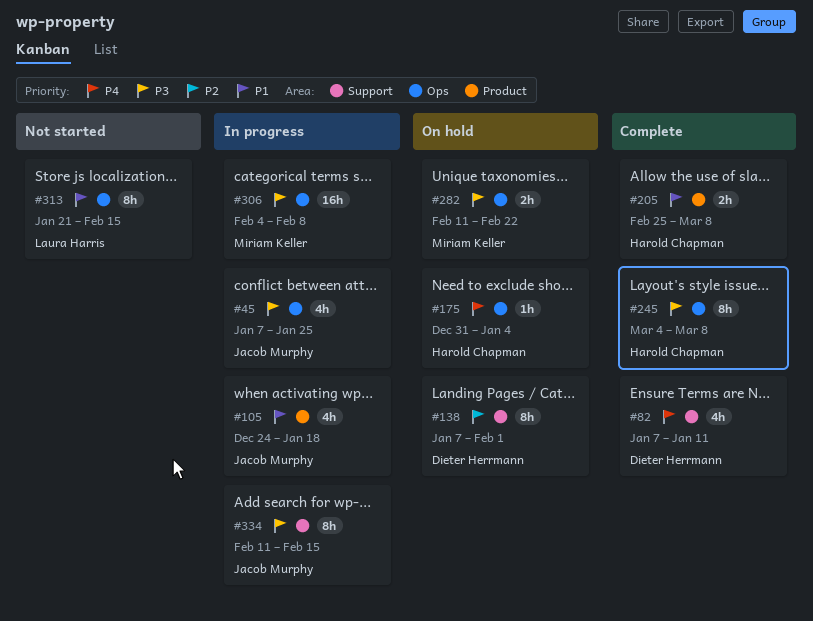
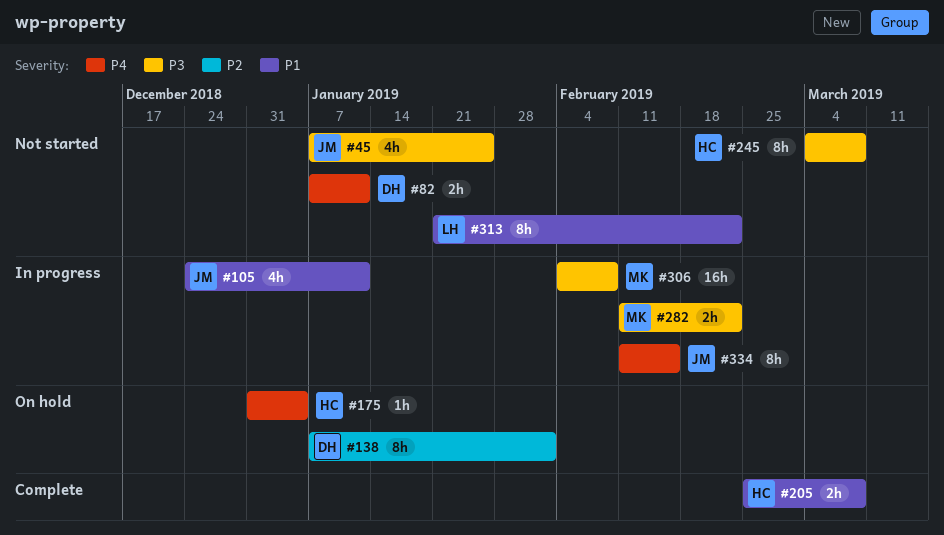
#45, status: In progress -> Not started
#82, status: Complete -> Not started
#82, estimate: 4h -> 2h
#105, due: Jan 18 -> Jan 11
#245, status: Complete -> Not started
#282, status: On hold -> In progress
#313, due: Feb 15 -> Feb 22
#334, priority: P3 -> P4

